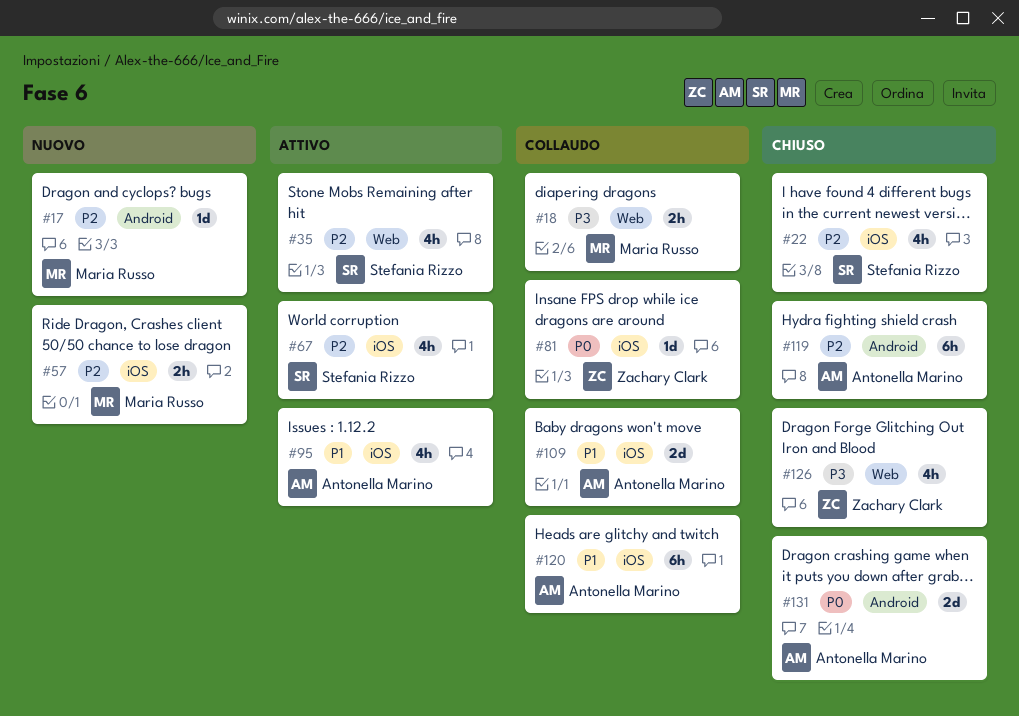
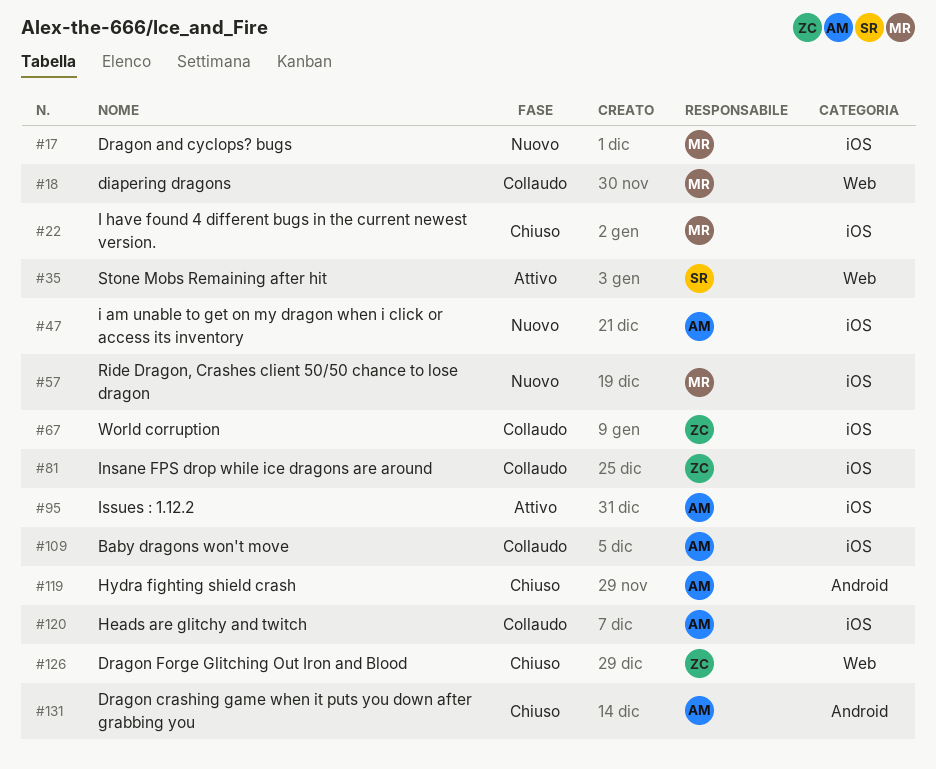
#17, label: Android -> iOS
#22, owner: Stefania Rizzo -> Maria Russo
#47: none -> present
#67, status: Attivo -> Collaudo
#67, owner: Stefania Rizzo -> Zachary Clark

